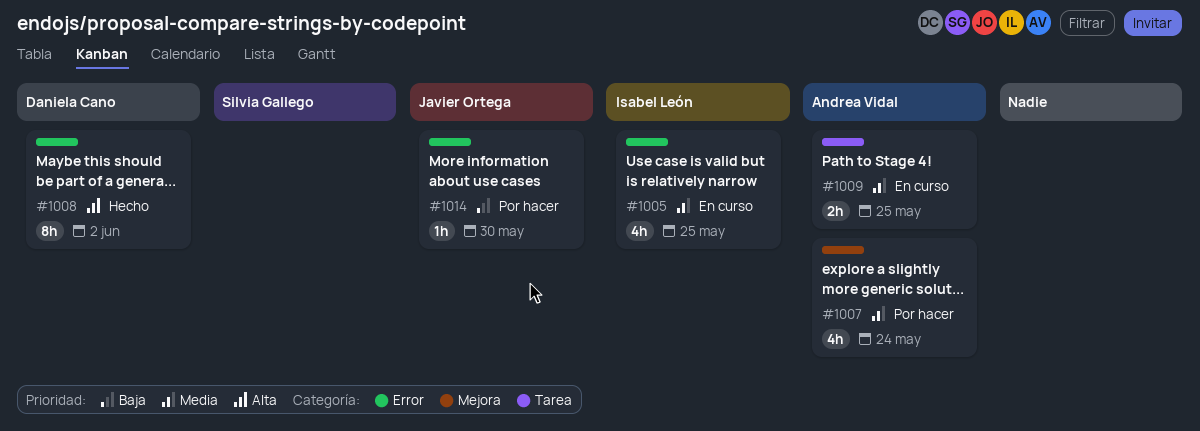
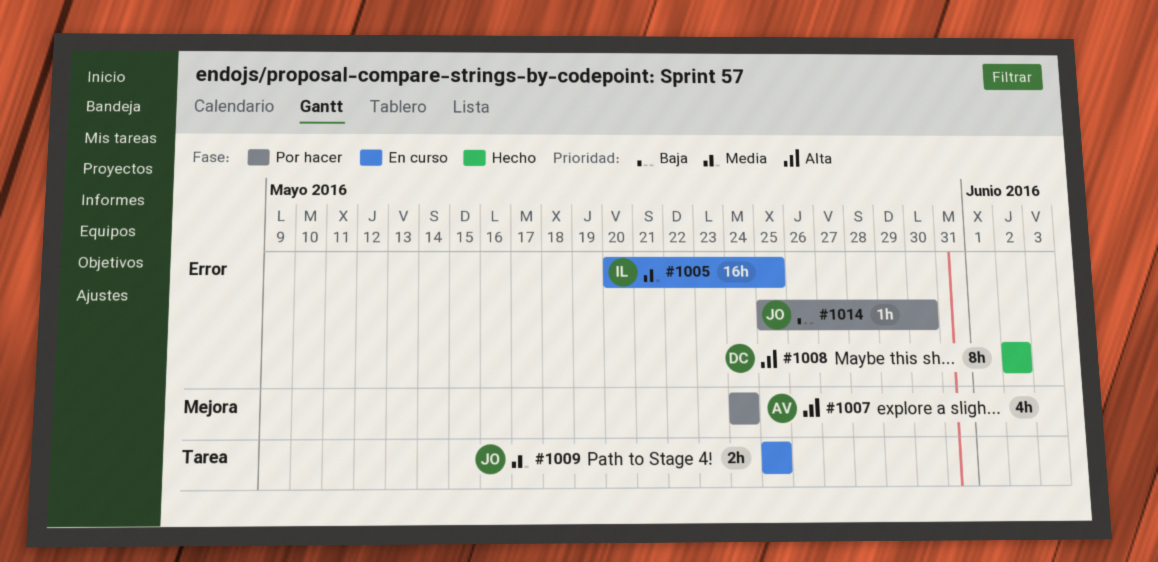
#1005, estimate: 4h -> 16h
#1007, priority: Media -> Alta
#1009, owner: Andrea Vidal -> Javier Ortega

